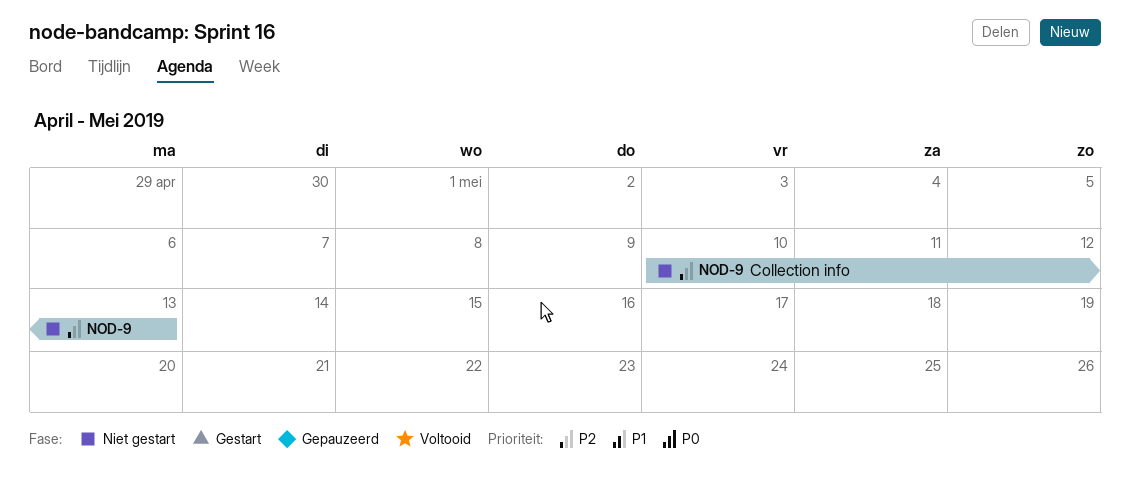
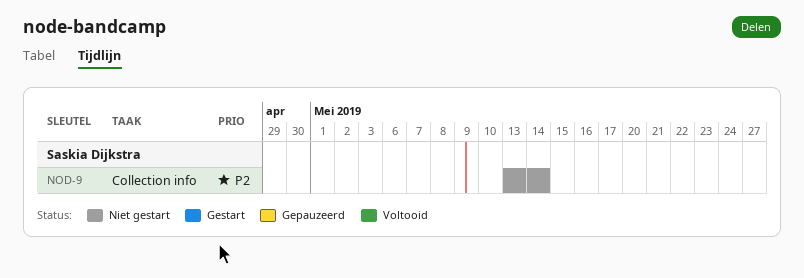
NOD-9, start: May 10 -> May 13
NOD-9, due: May 13 -> May 14

